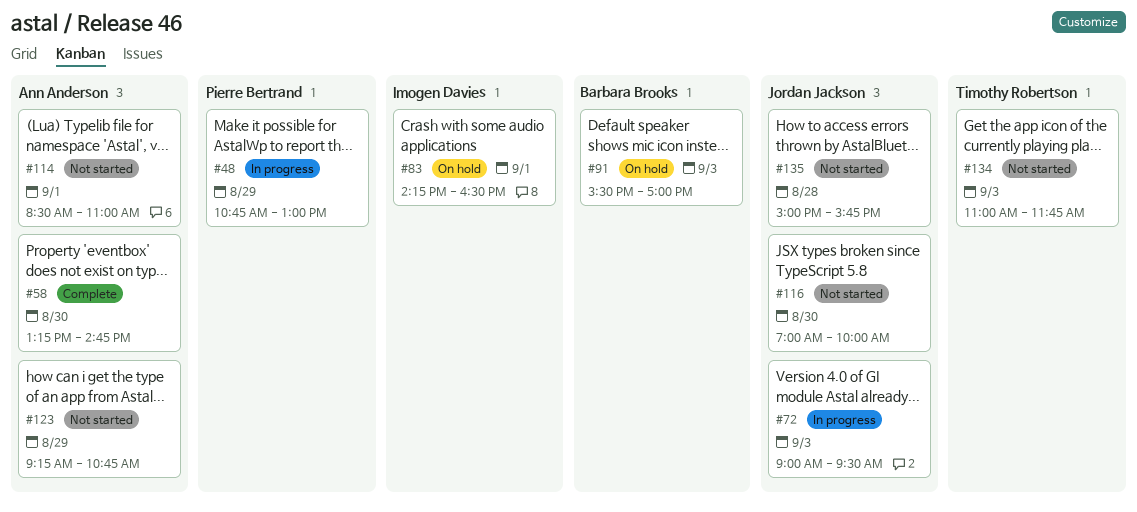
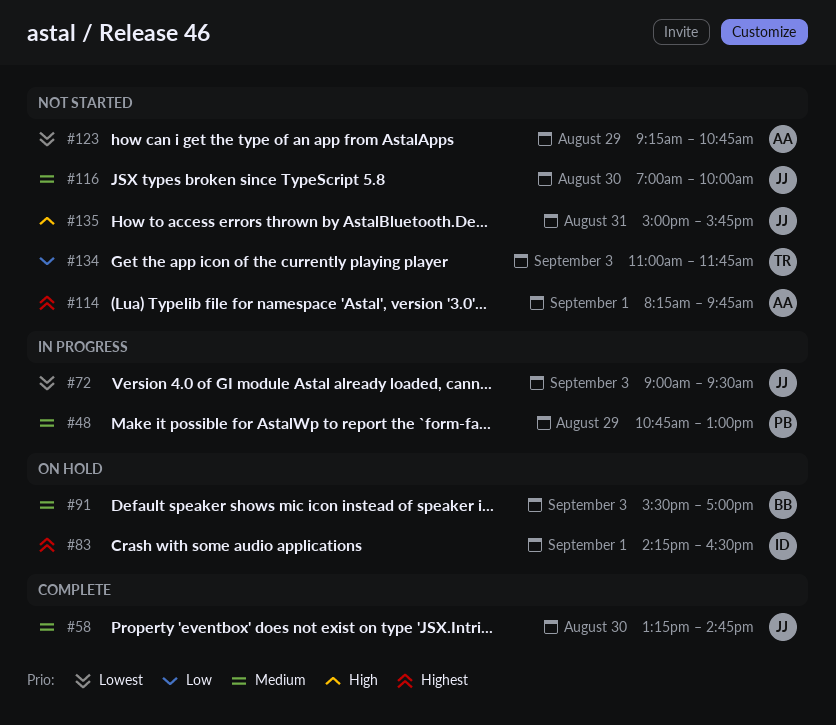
#58, owner: Ann Anderson -> Jordan Jackson
#114, begins: 08:30 -> 08:15
#114, ends: 11:00 -> 09:45
#135, day: Aug 28 -> Aug 31

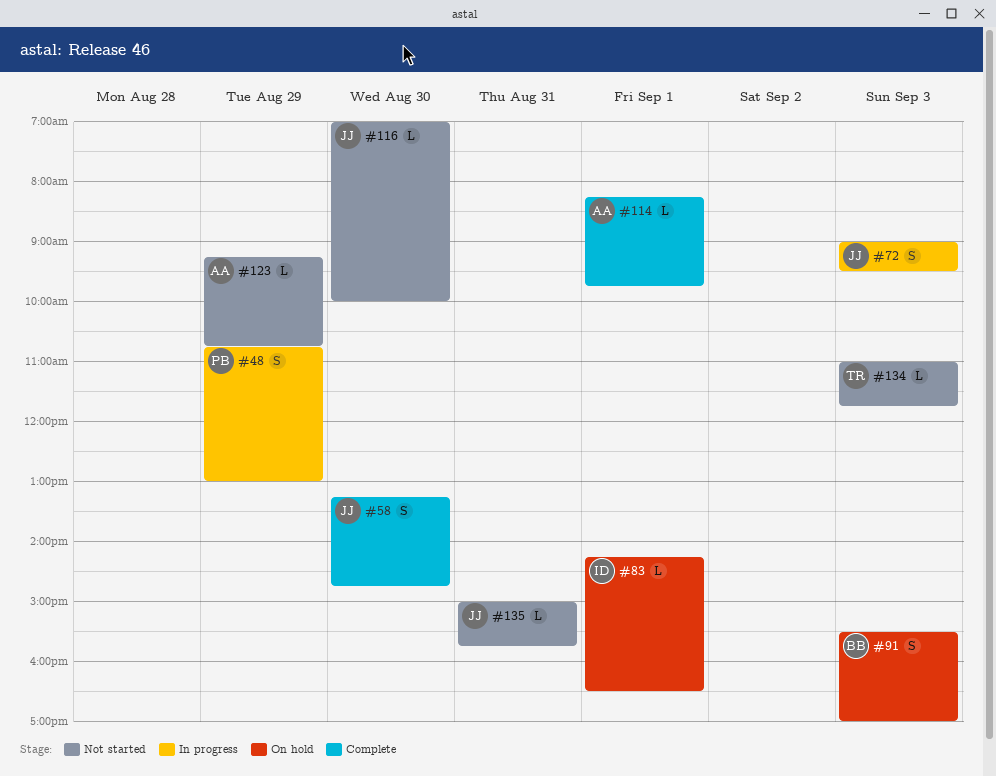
#114, status: Not started -> Complete

